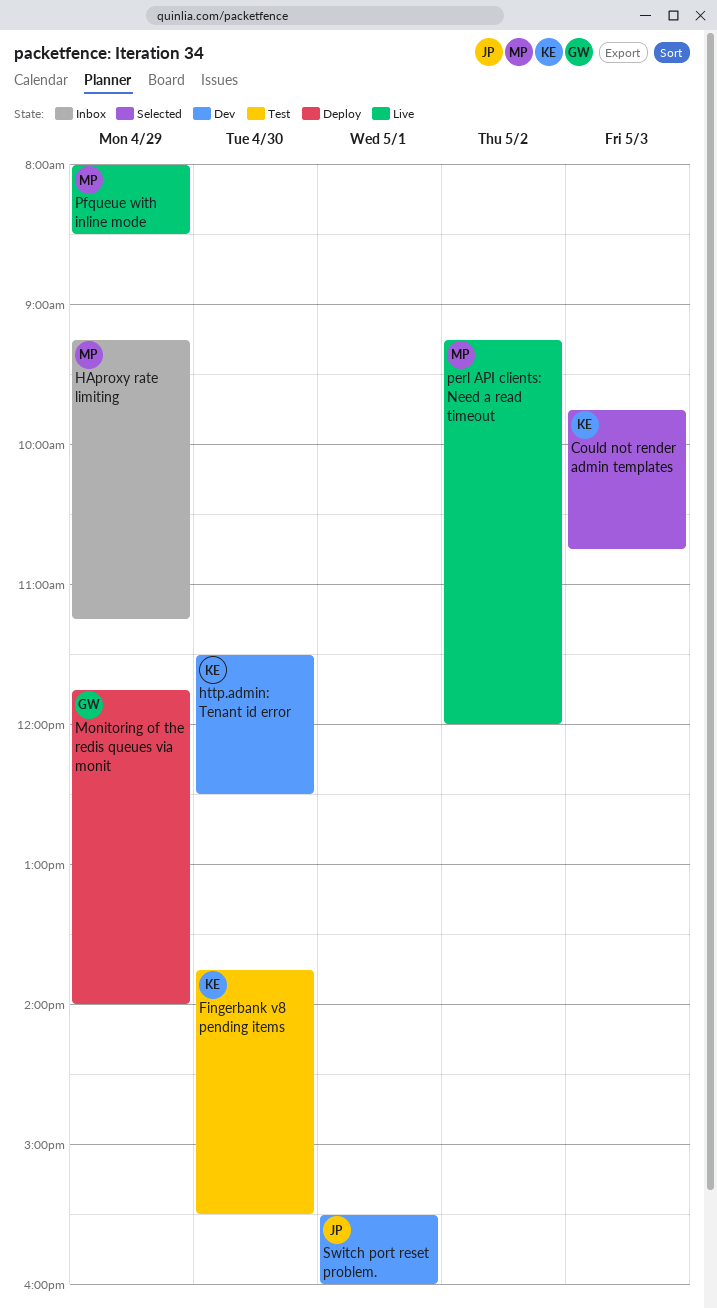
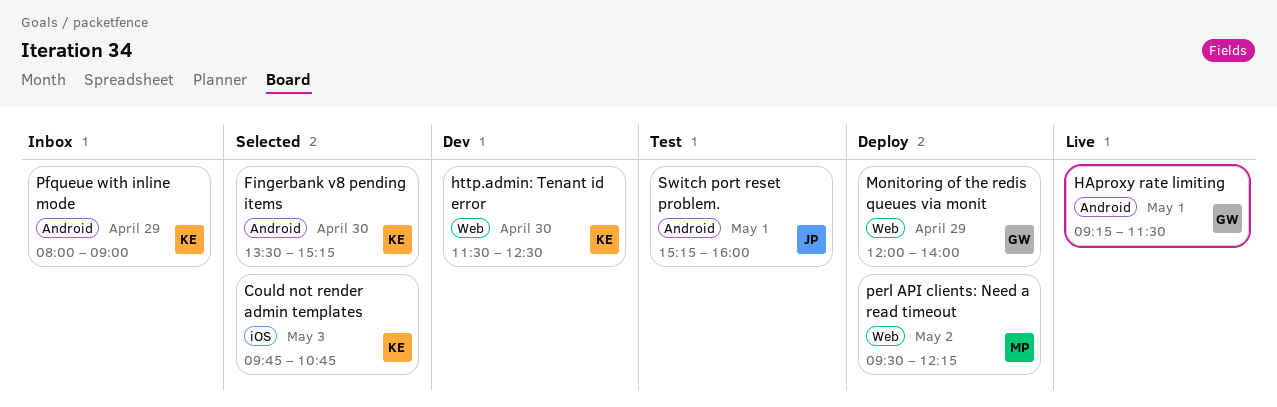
Fingerbank v8 pending items, status: Test -> Selected
Fingerbank v8 pending items, begins: 13:45 -> 13:30
Fingerbank v8 pending items, ends: 15:30 -> 15:15
HAproxy rate limiting, status: Inbox -> Live
HAproxy rate limiting, owner: MP -> GW
HAproxy rate limiting, day: Apr 29 -> May 1
HAproxy rate limiting, ends: 11:15 -> 11:30
Monitoring of the redis queues via monit, begins: 11:45 -> 12:00
perl API clients: Need a read timeout, status: Live -> Deploy
perl API clients: Need a read timeout, begins: 09:15 -> 09:30
perl API clients: Need a read timeout, ends: 12:00 -> 12:15
Pfqueue with inline mode, status: Live -> Inbox
Pfqueue with inline mode, owner: MP -> KE
Pfqueue with inline mode, ends: 08:30 -> 09:00
Switch port reset problem., status: Dev -> Test
Switch port reset problem., begins: 15:30 -> 15:15

